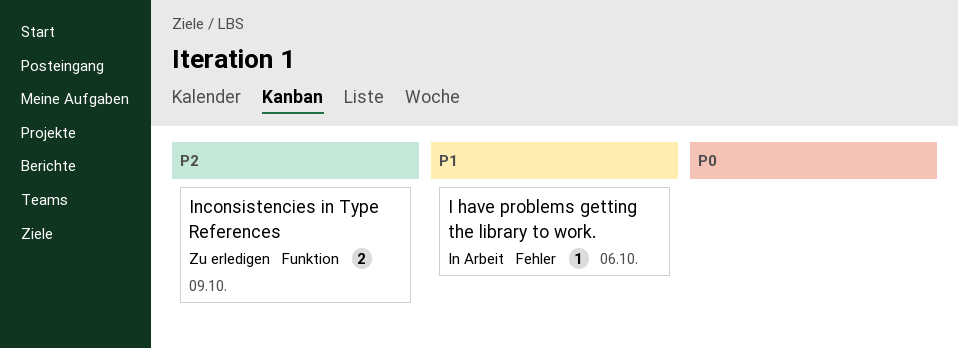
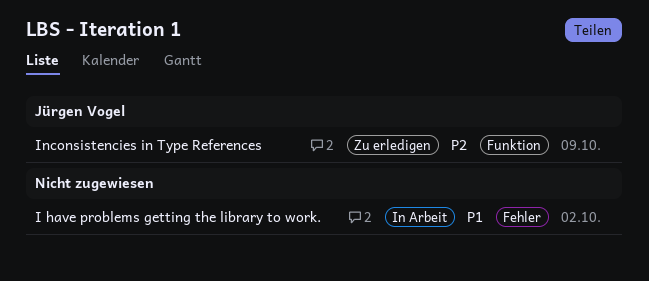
I have problems getting the library to work., due: Oct 6 -> Oct 2

